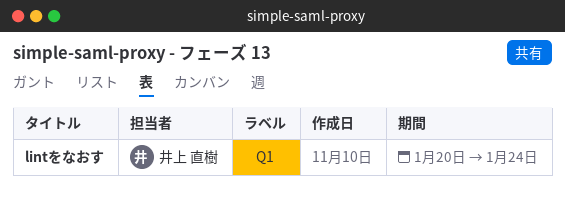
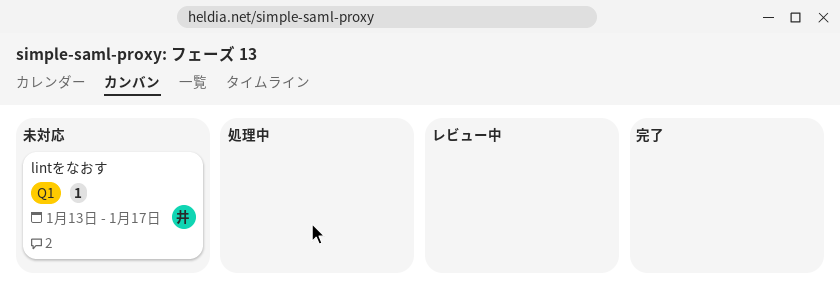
lintをなおす, start: Jan 20 -> Jan 13
lintをなおす, due: Jan 24 -> Jan 17

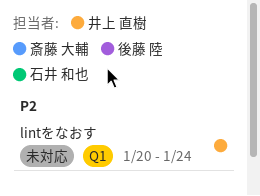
lintをなおす, start: Jan 13 -> Jan 20
lintをなおす, due: Jan 17 -> Jan 24

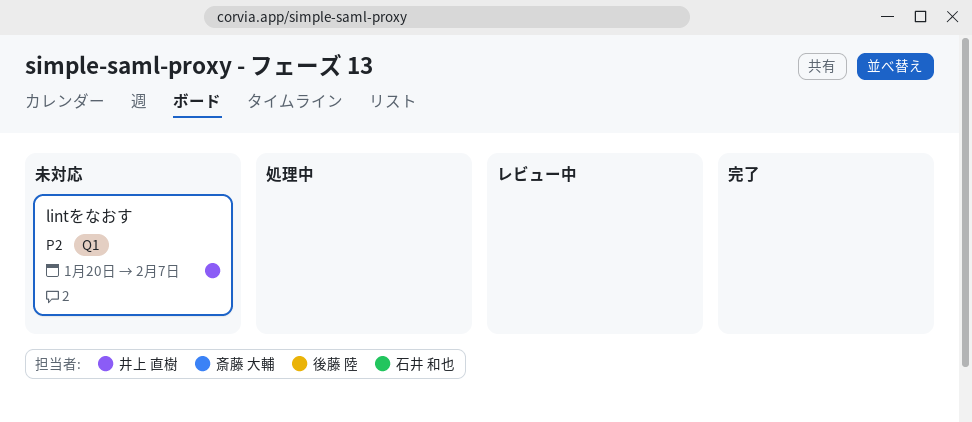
lintをなおす, due: Jan 24 -> Feb 7

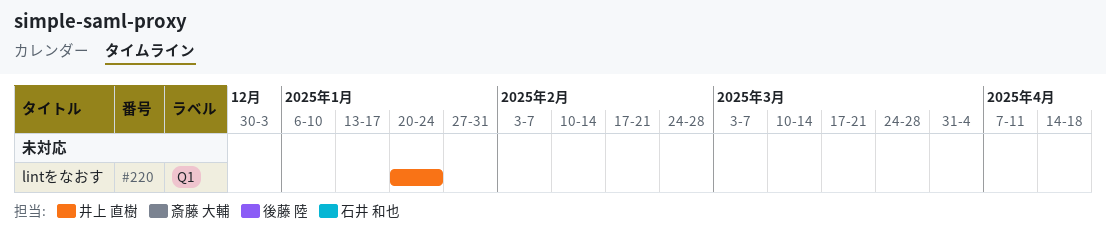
lintをなおす, due: Feb 7 -> Jan 24

